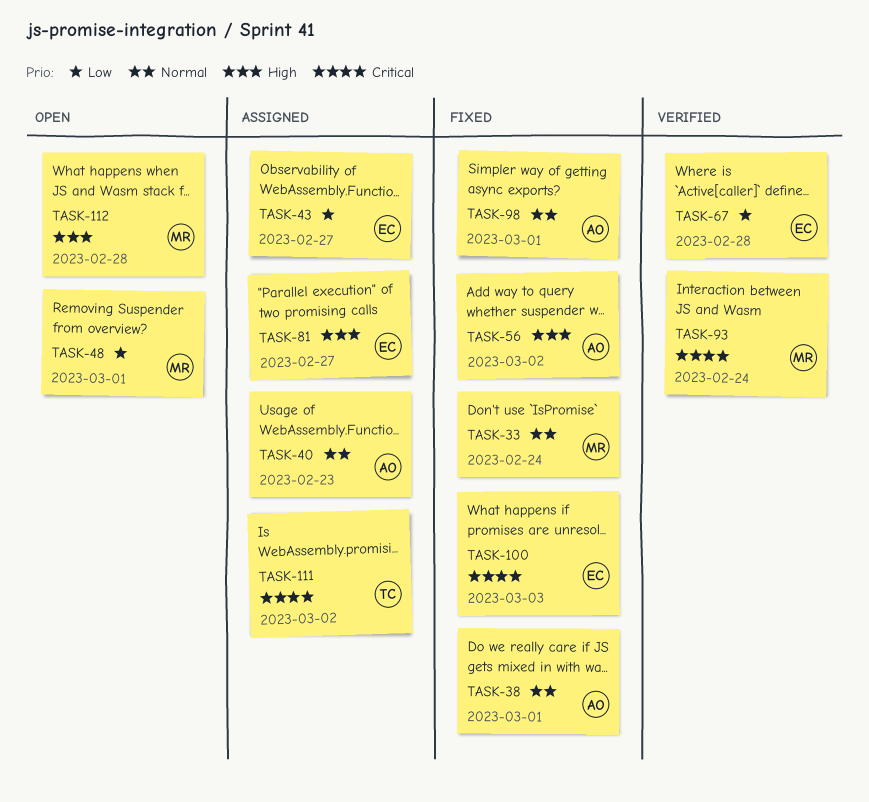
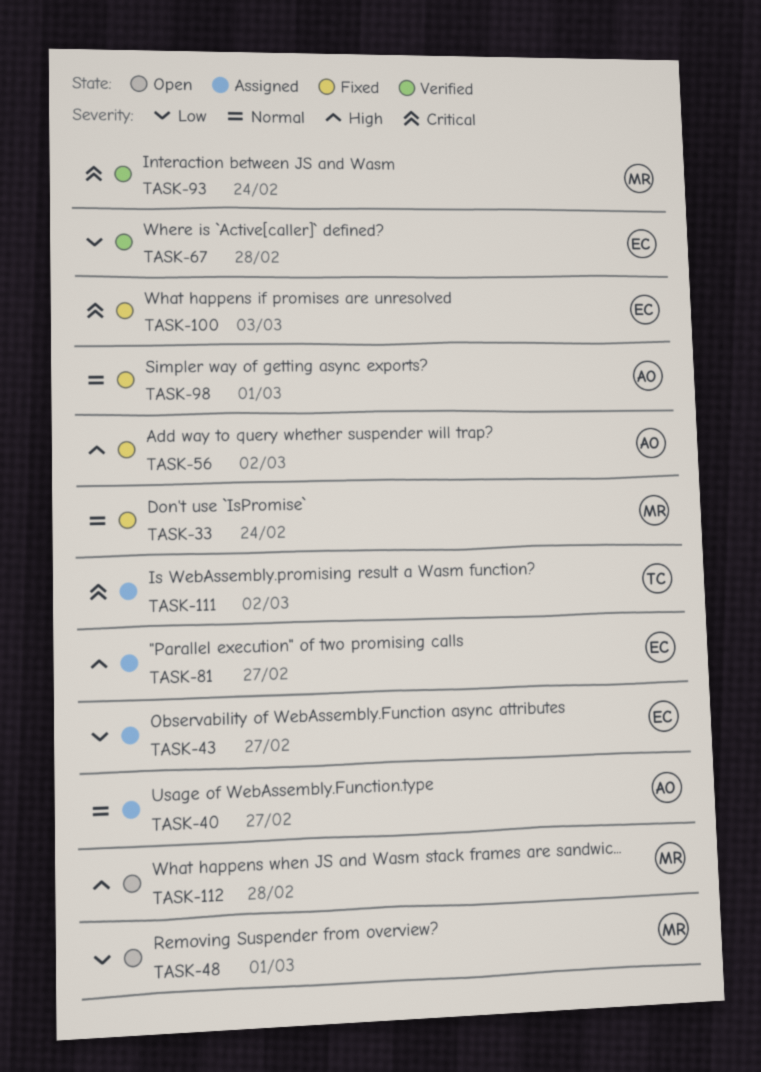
TASK-38: present -> none
TASK-40, due: Feb 23 -> Feb 27

